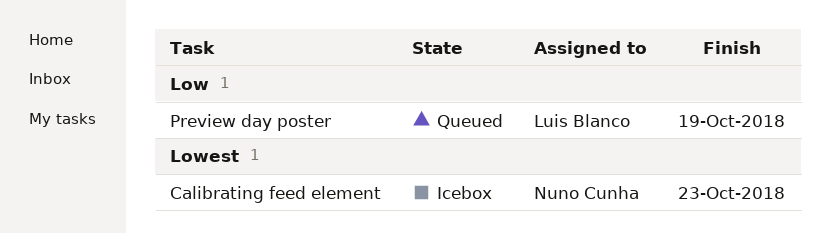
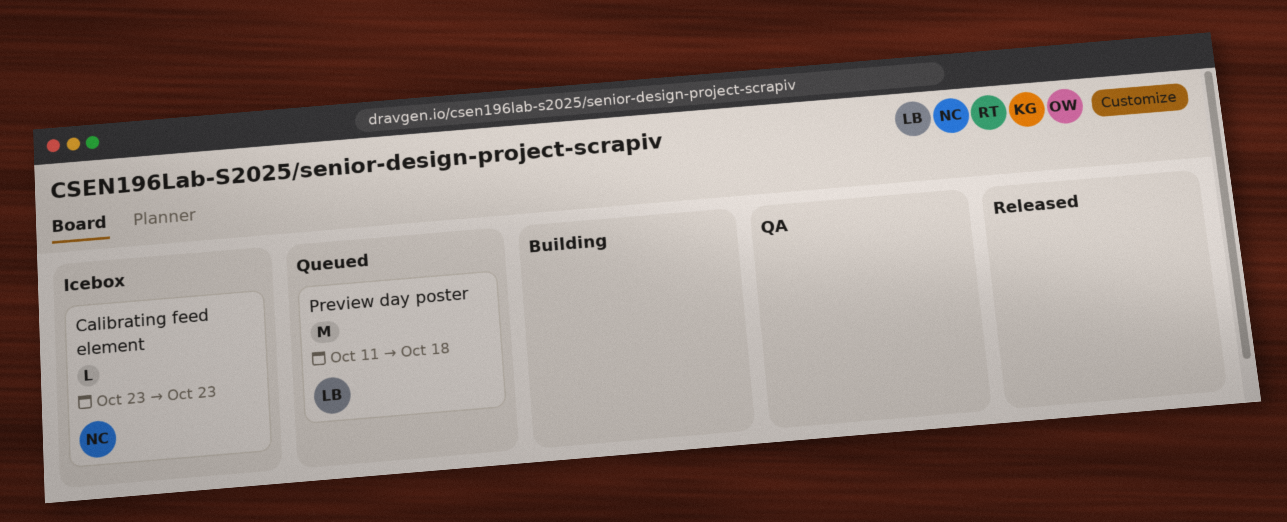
Preview day poster, due: Oct 19 -> Oct 18

